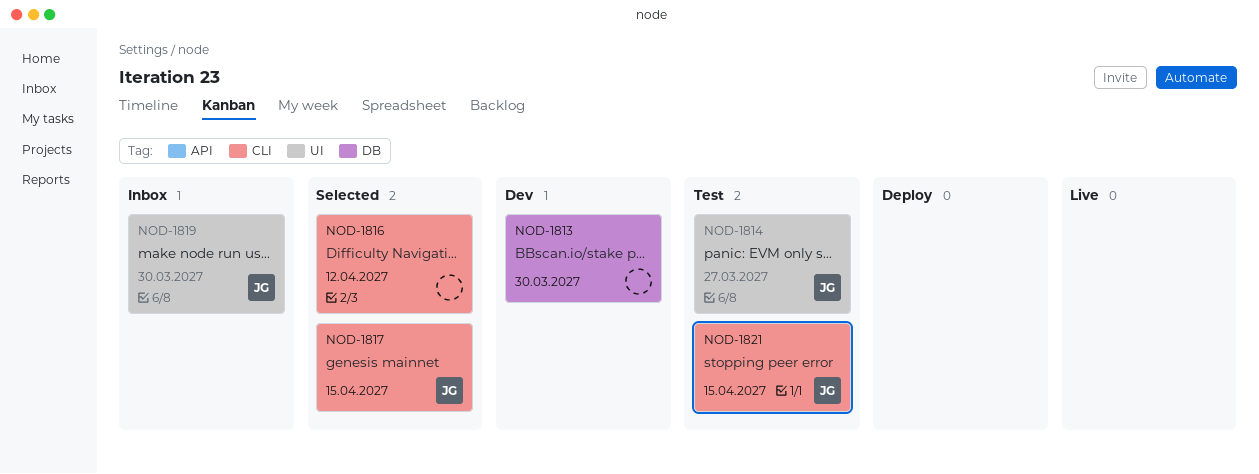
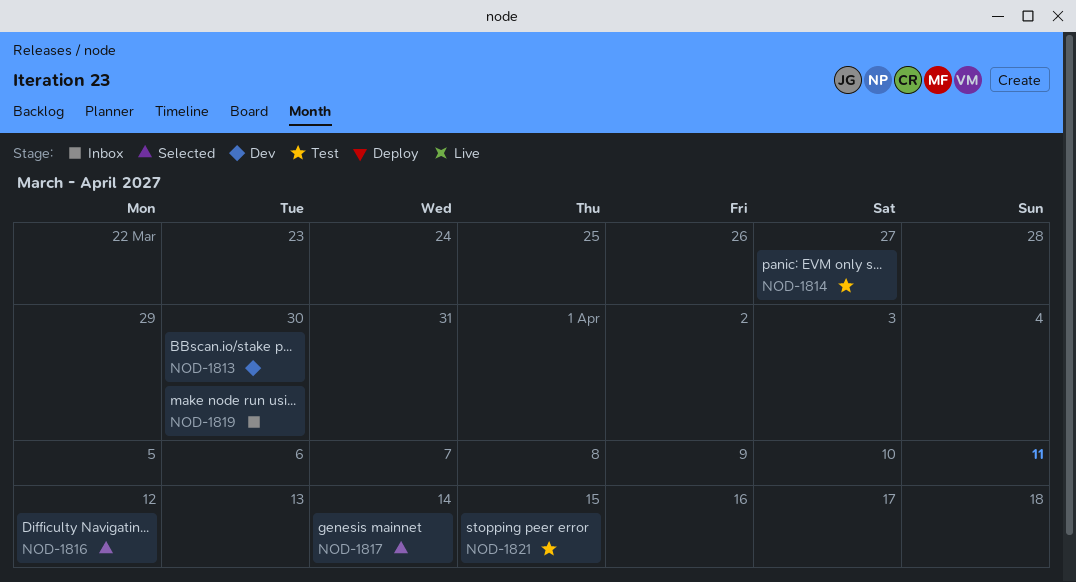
NOD-1817, due: Apr 15 -> Apr 14

